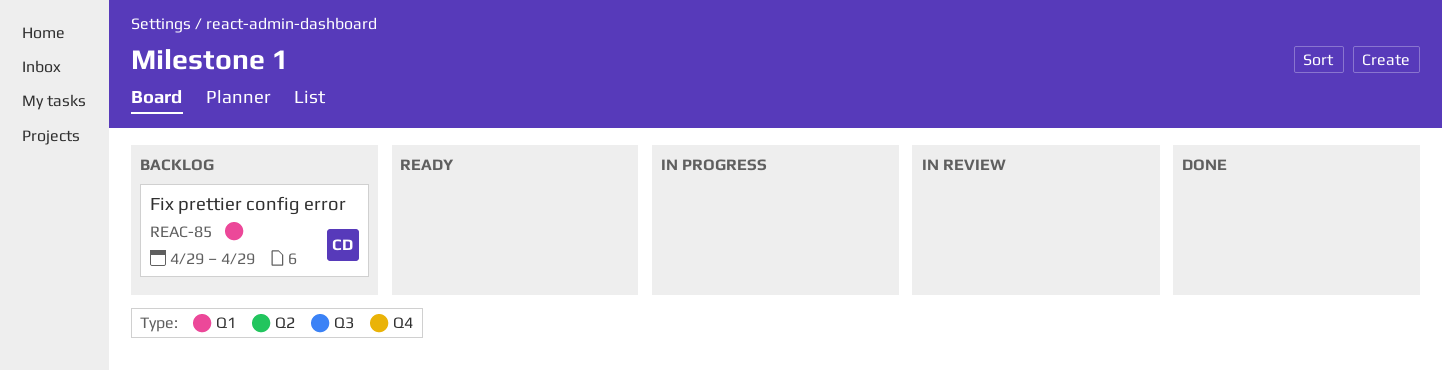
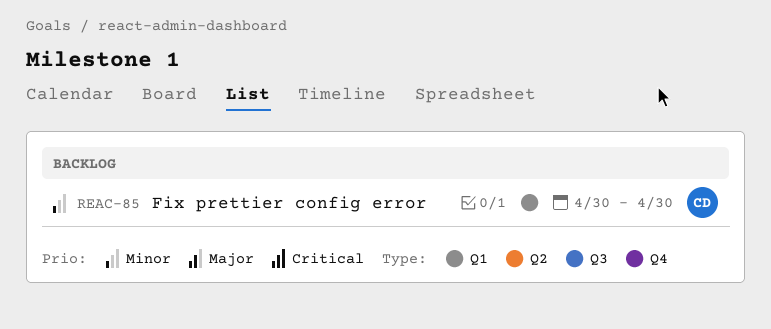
REAC-85, start: Apr 29 -> Apr 30
REAC-85, due: Apr 29 -> Apr 30

